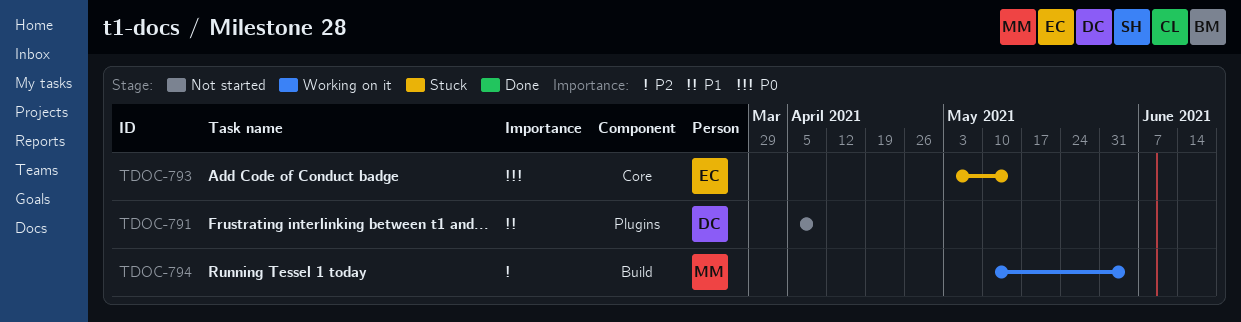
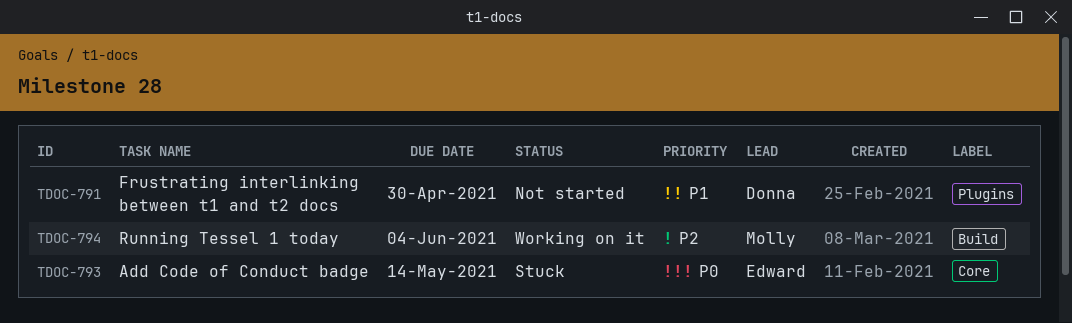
TDOC-791, due: Apr 9 -> Apr 30

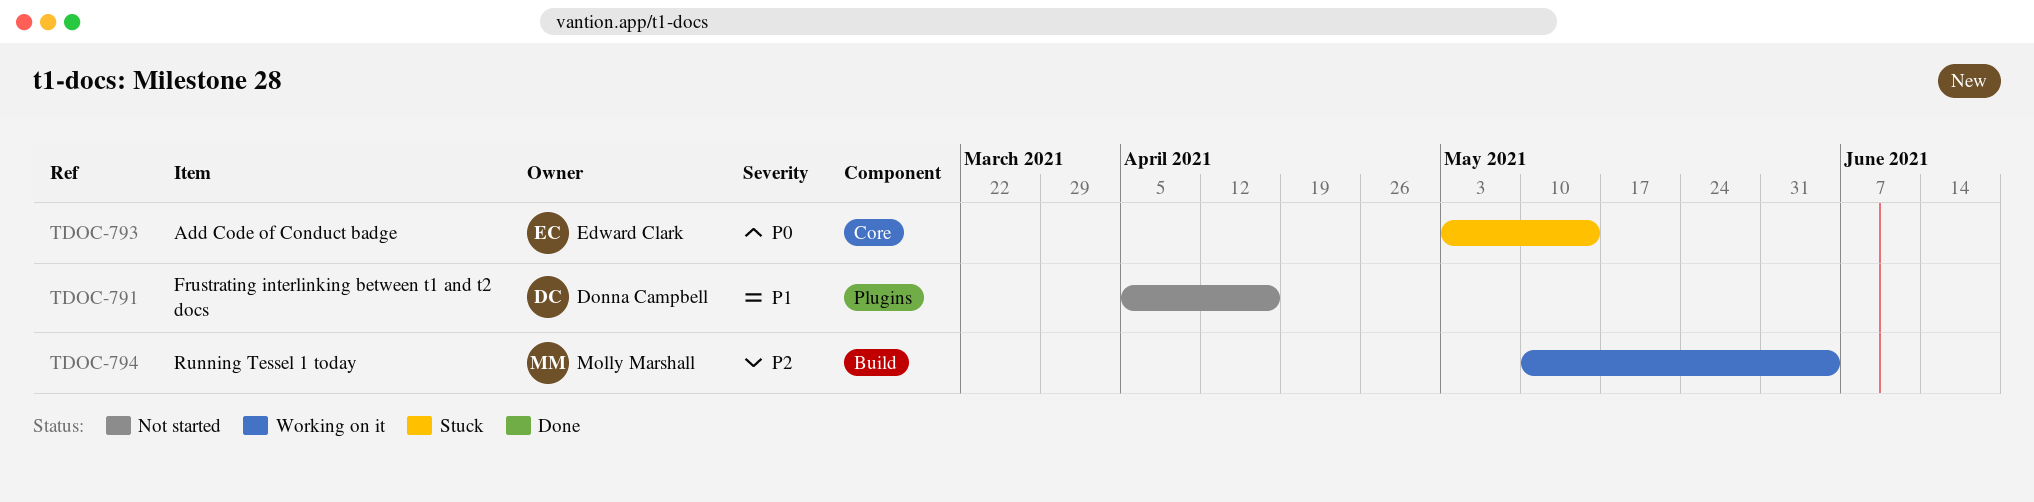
TDOC-791, due: Apr 30 -> Apr 16

